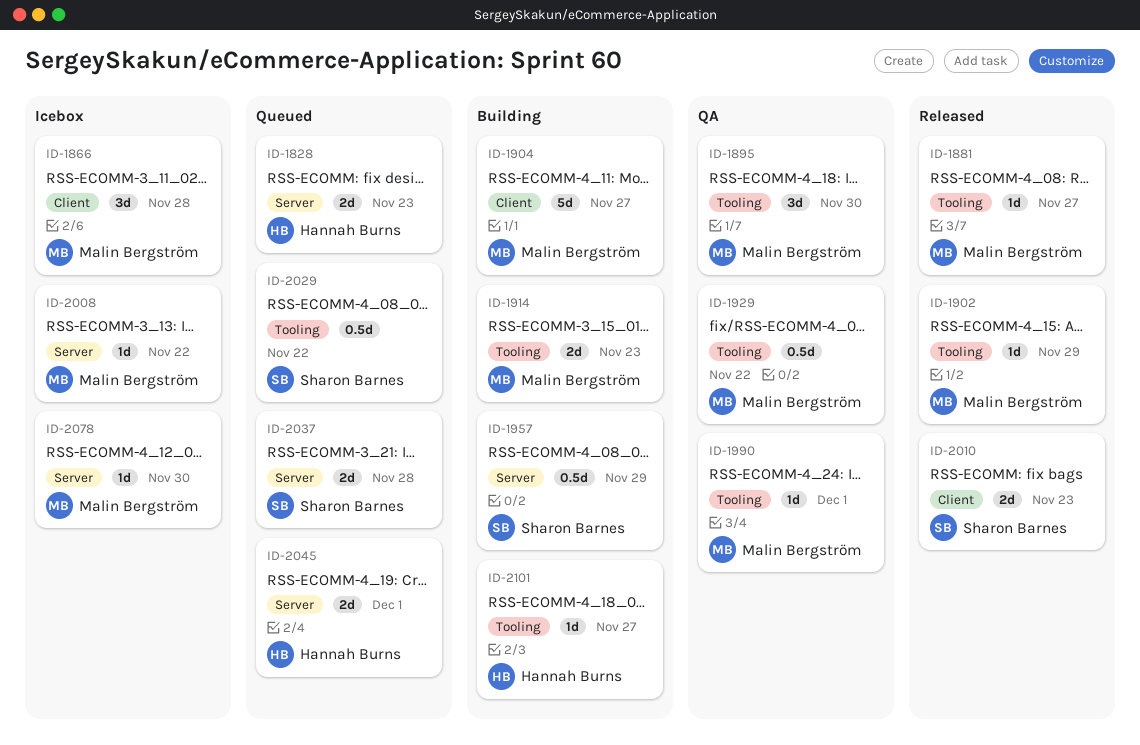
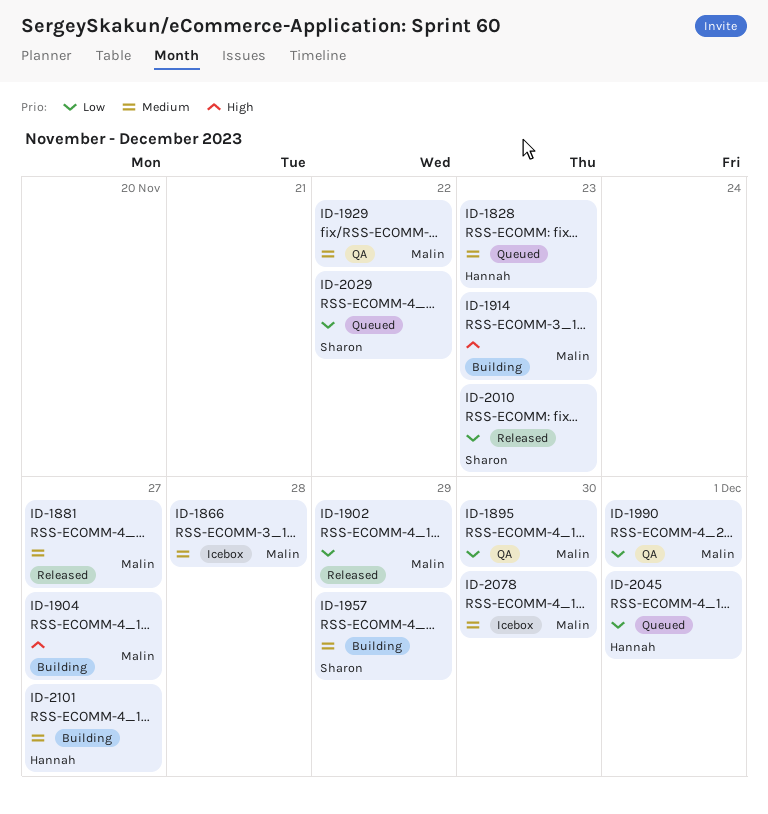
ID-2008: present -> none
ID-2037: present -> none

